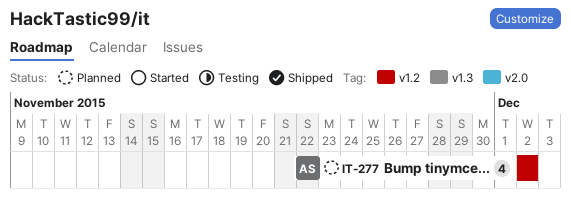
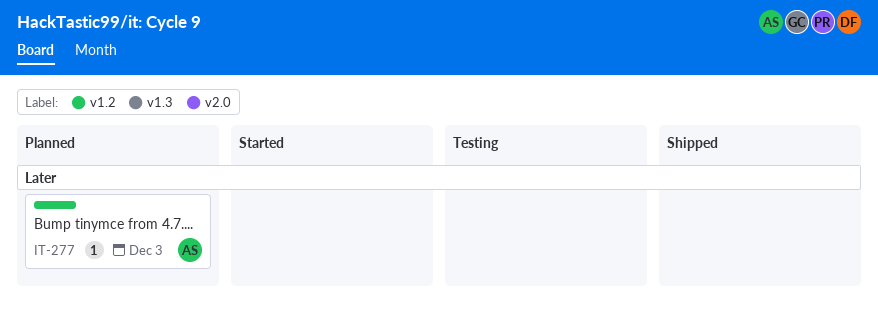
IT-277, estimate: 4 -> 1
IT-277, due: Dec 2 -> Dec 3

